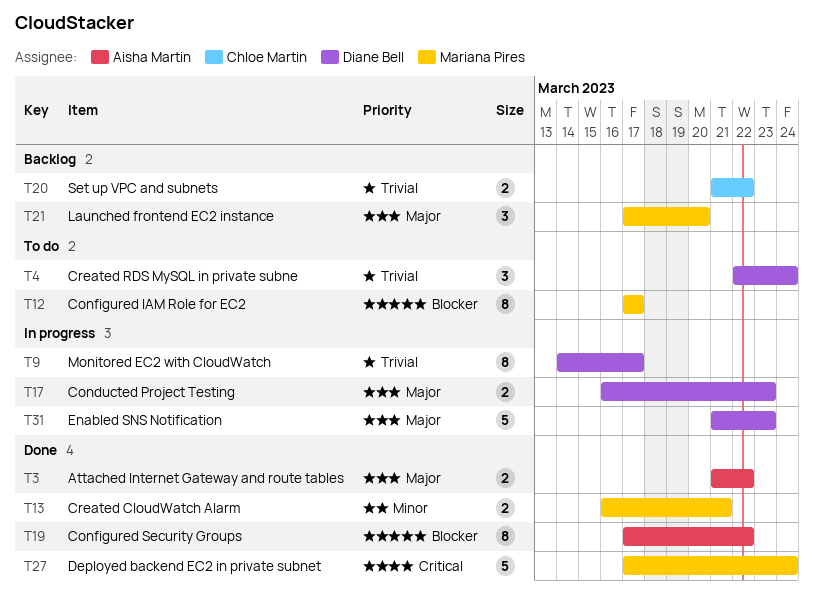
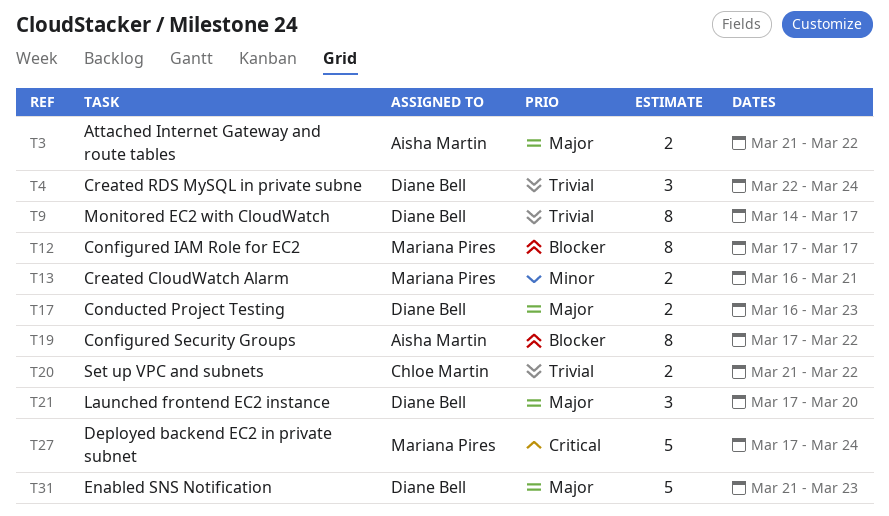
T21, owner: Mariana Pires -> Diane Bell

